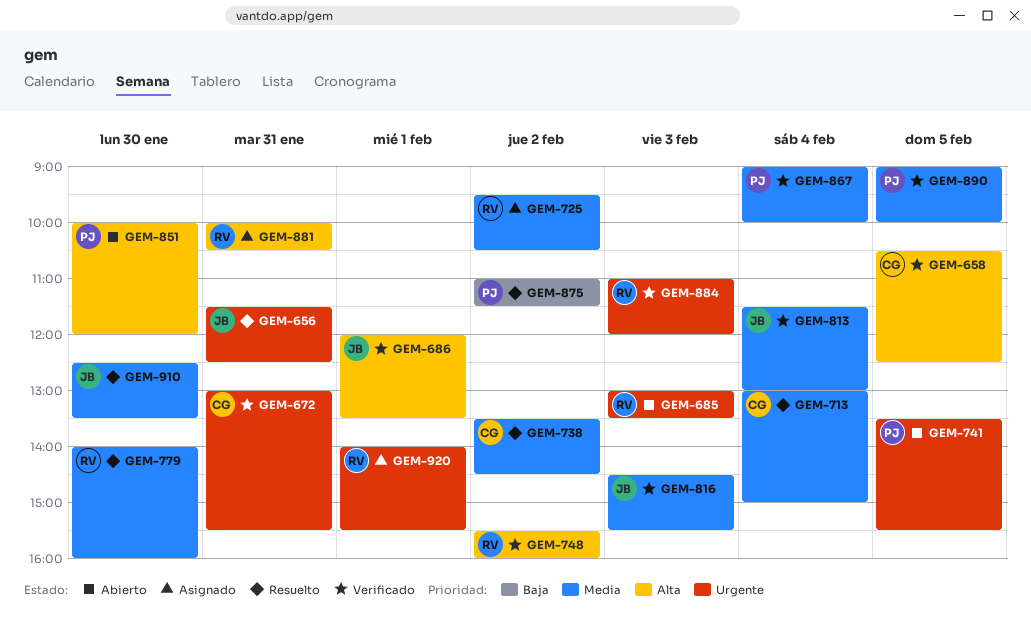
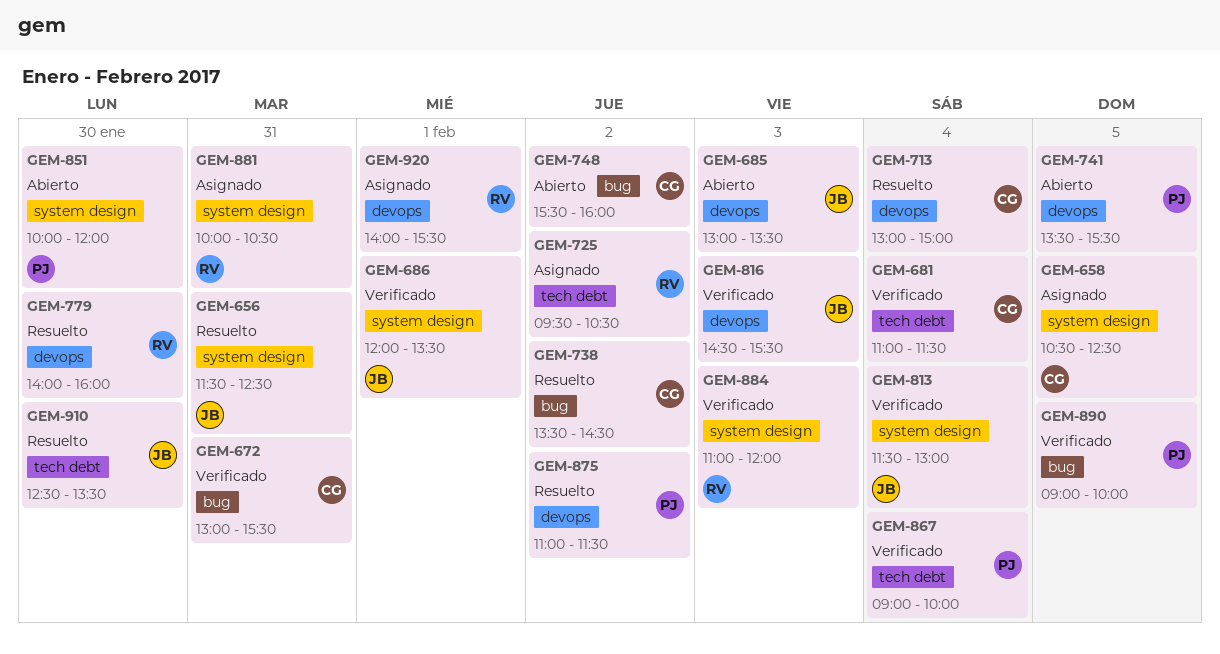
GEM-658, status: Verificado -> Asignado
GEM-681: none -> present
GEM-685, owner: RV -> JB
GEM-748, status: Verificado -> Abierto
GEM-748, owner: RV -> CG

